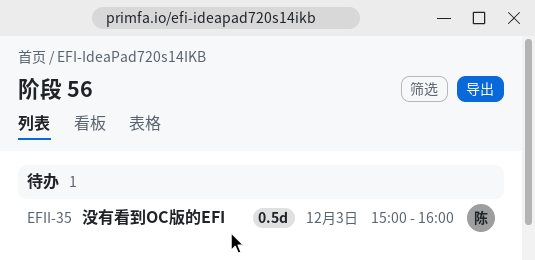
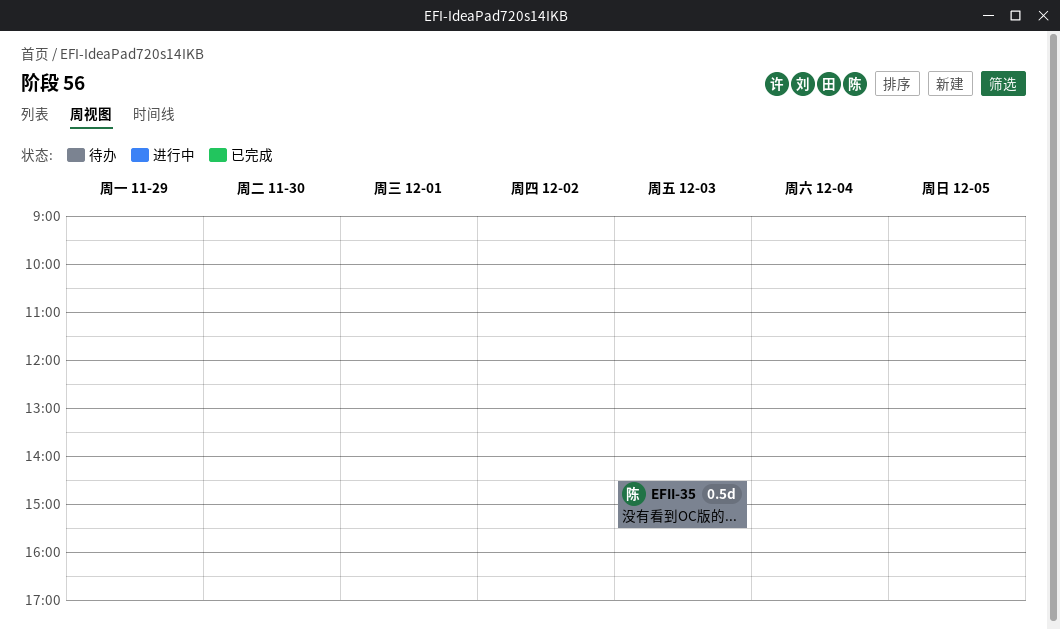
EFII-35, begins: 15:00 -> 14:30
EFII-35, ends: 16:00 -> 15:30

